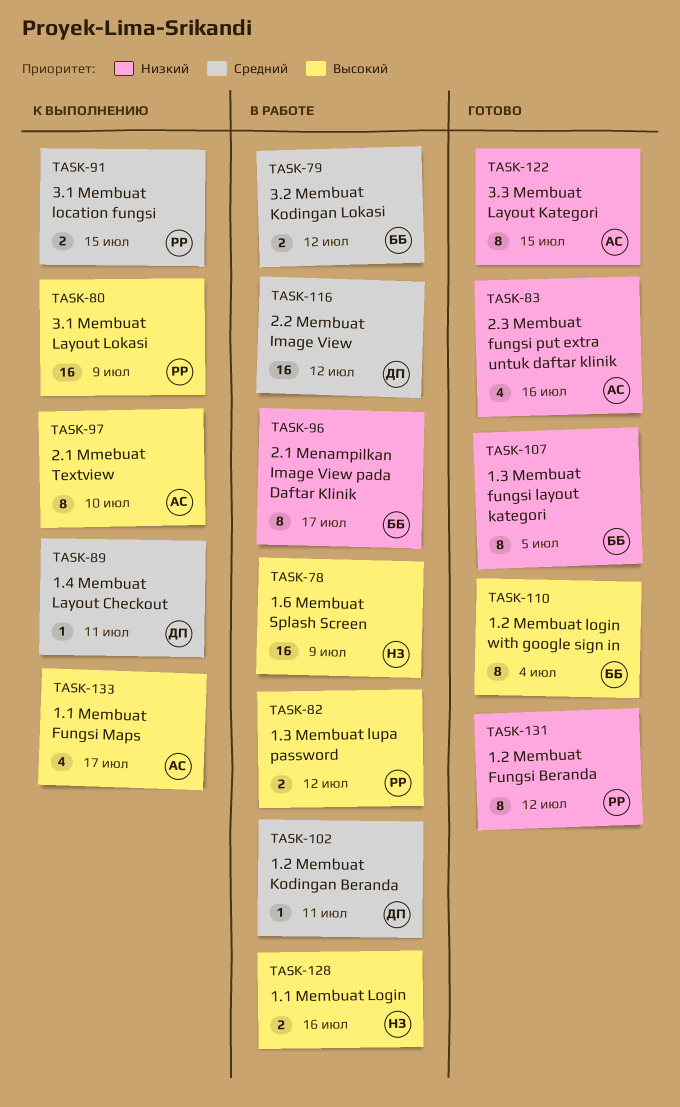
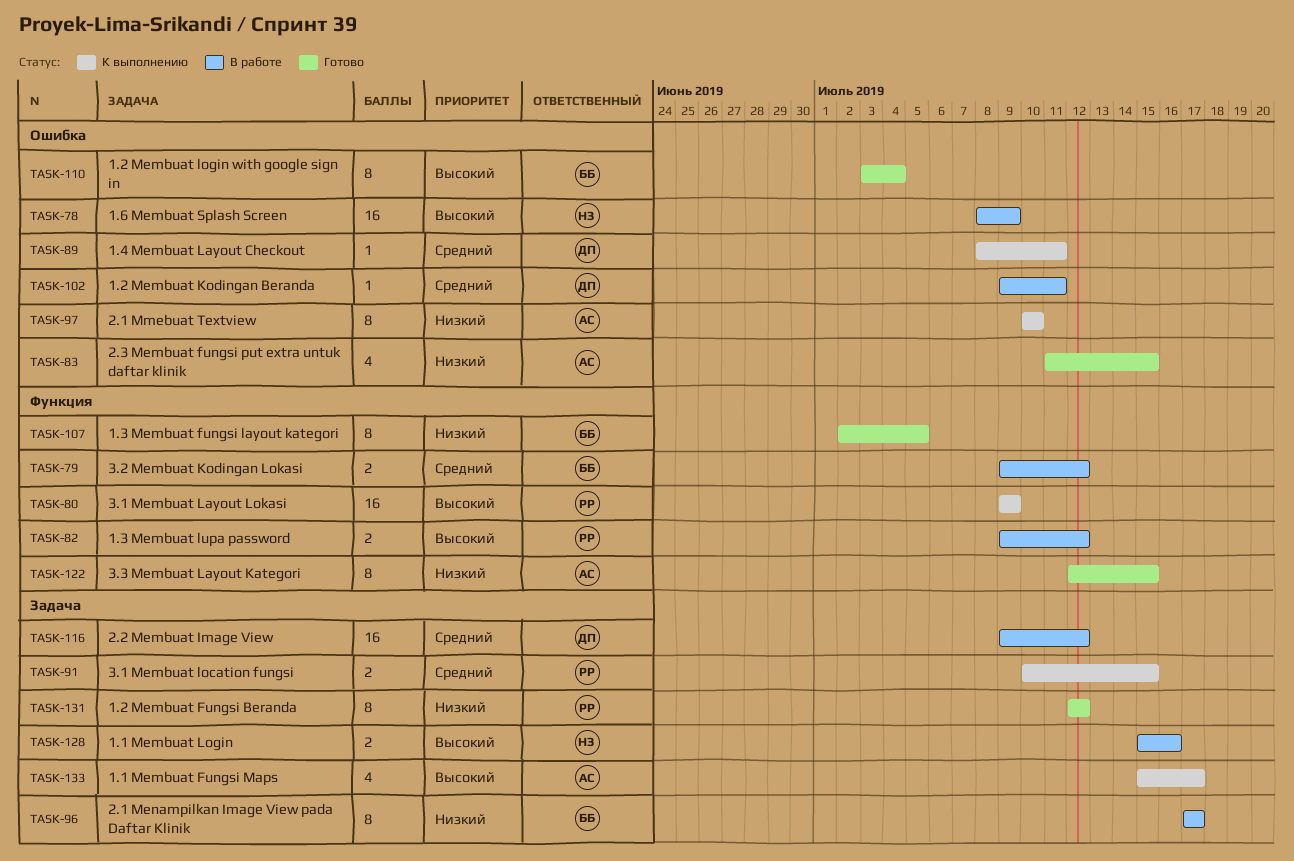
TASK-83, due: Jul 16 -> Jul 15
TASK-97, priority: Высокий -> Низкий

